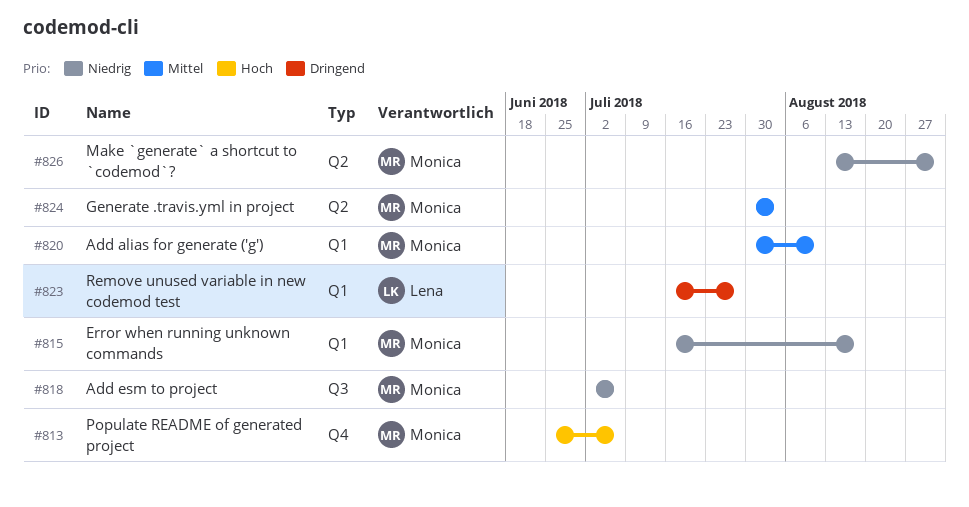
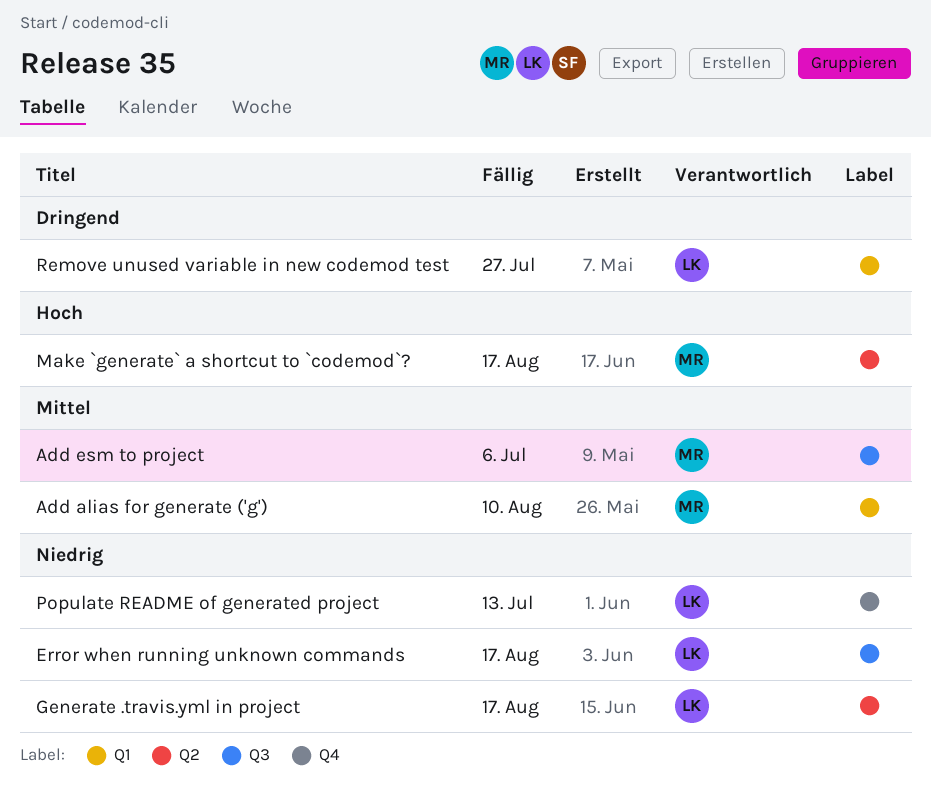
Add esm to project, priority: Niedrig -> Mittel
Error when running unknown commands, owner: Monica -> Lena
Error when running unknown commands, label: Q1 -> Q3
Generate .travis.yml in project, owner: Monica -> Lena
Generate .travis.yml in project, priority: Mittel -> Niedrig
Generate .travis.yml in project, due: Aug 3 -> Aug 17
Make `generate` a shortcut to `codemod`?, priority: Niedrig -> Hoch
Make `generate` a shortcut to `codemod`?, due: Aug 31 -> Aug 17
Populate README of generated project, owner: Monica -> Lena
Populate README of generated project, priority: Hoch -> Niedrig
Populate README of generated project, due: Jul 6 -> Jul 13

